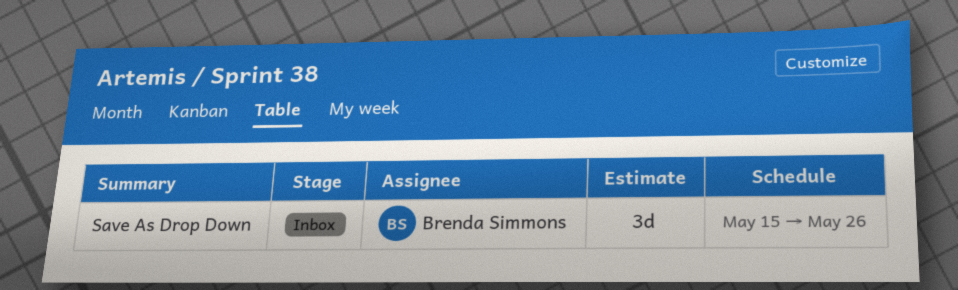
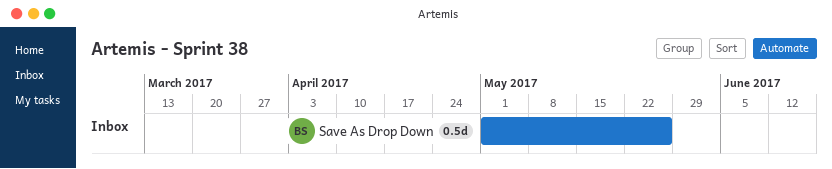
Save As Drop Down, estimate: 3d -> 0.5d
Save As Drop Down, start: May 15 -> May 1

